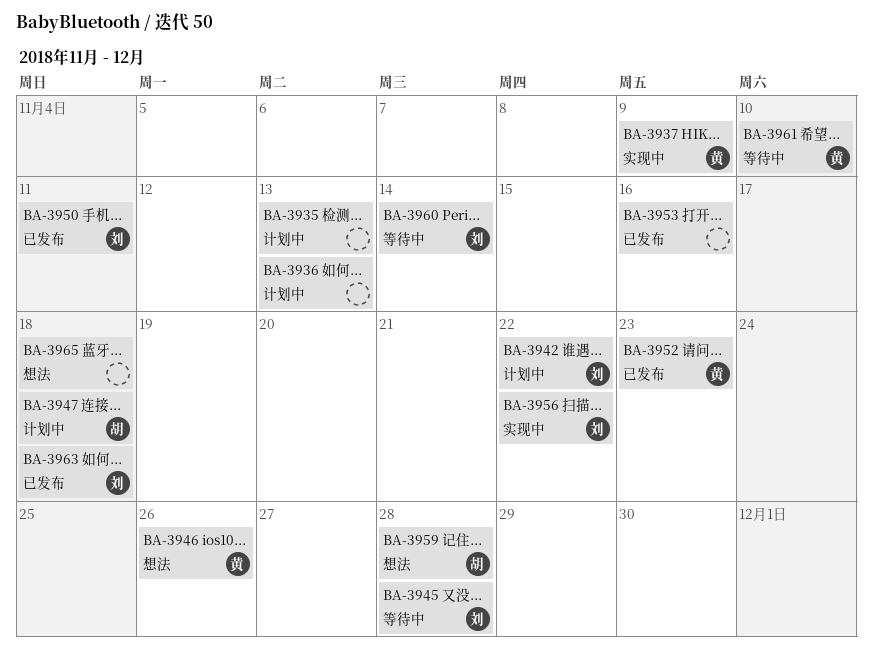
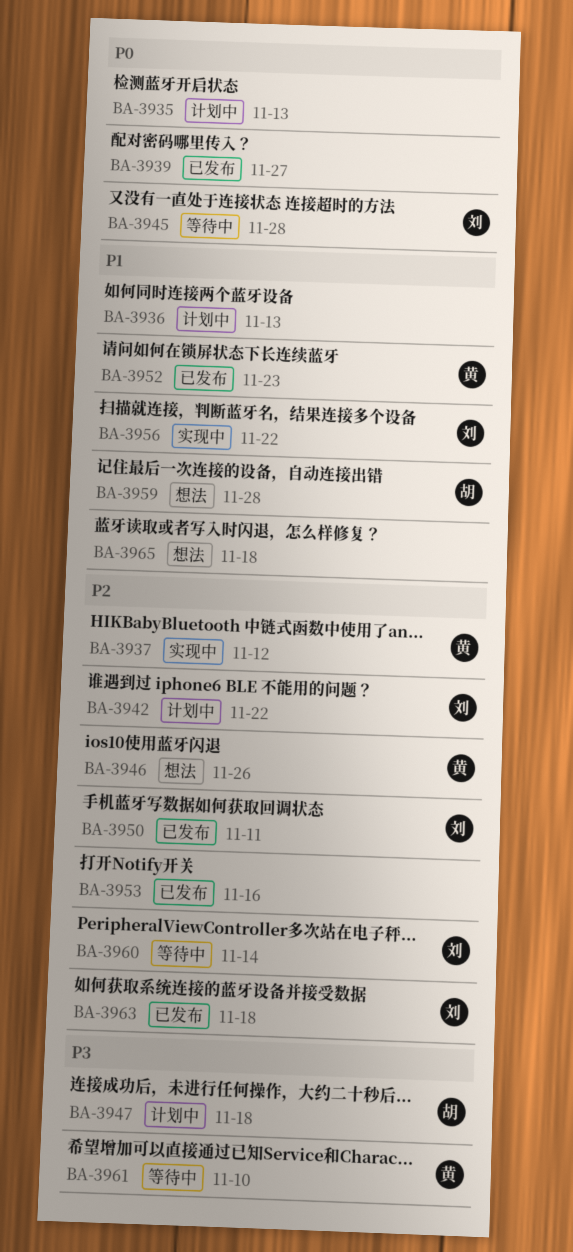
BA-3937, due: Nov 9 -> Nov 12
BA-3939: none -> present

